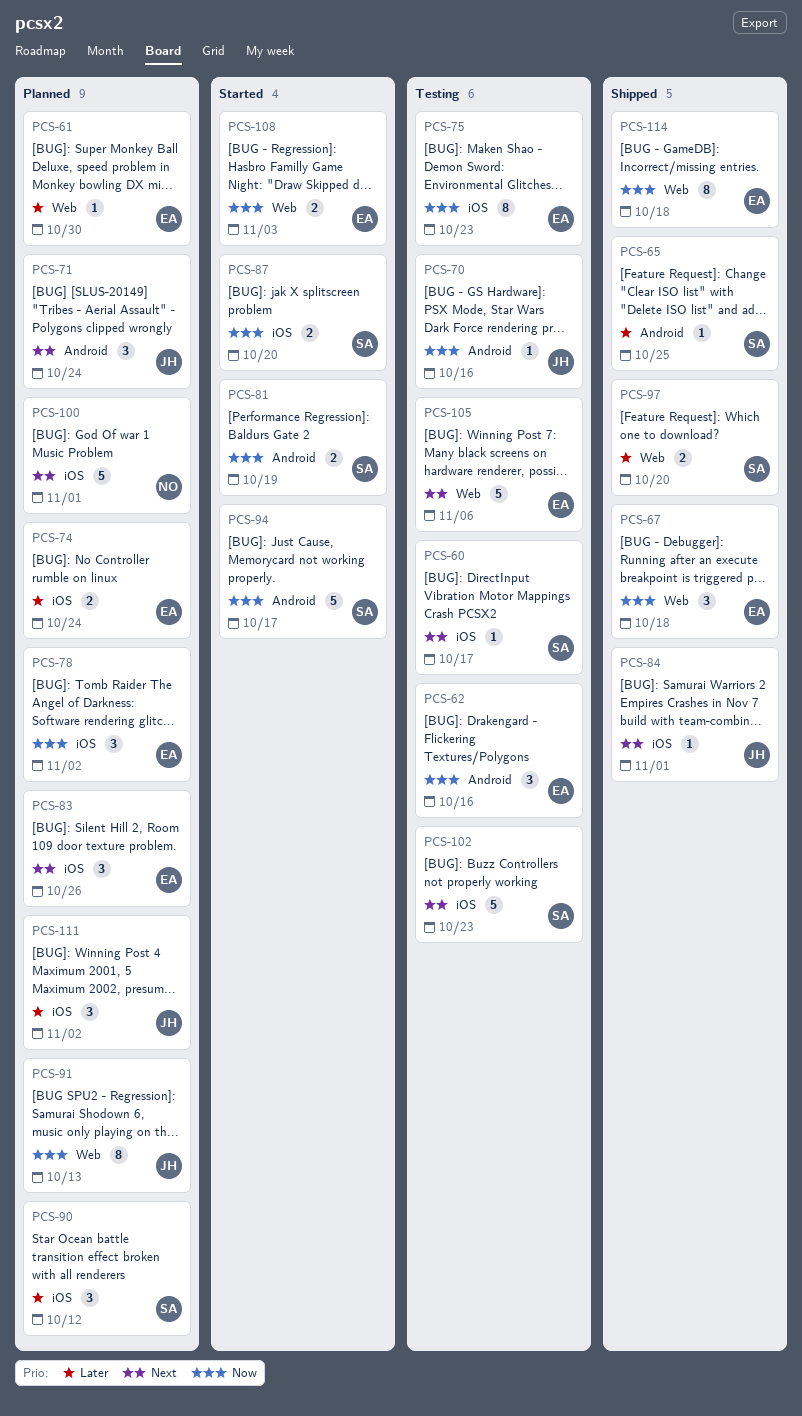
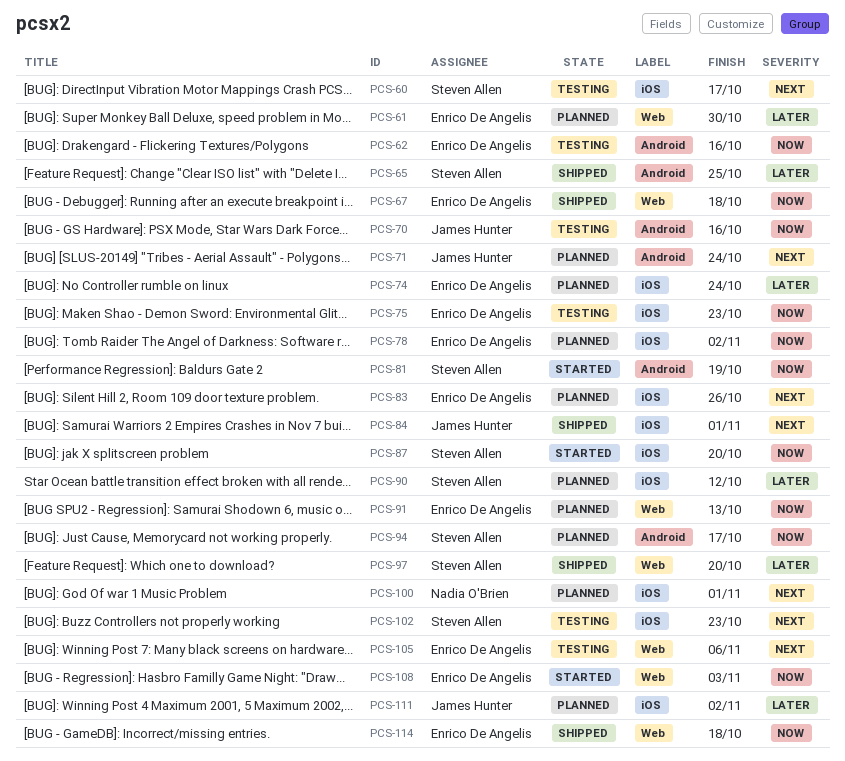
PCS-91, owner: James Hunter -> Enrico De Angelis
PCS-94, status: Started -> Planned

